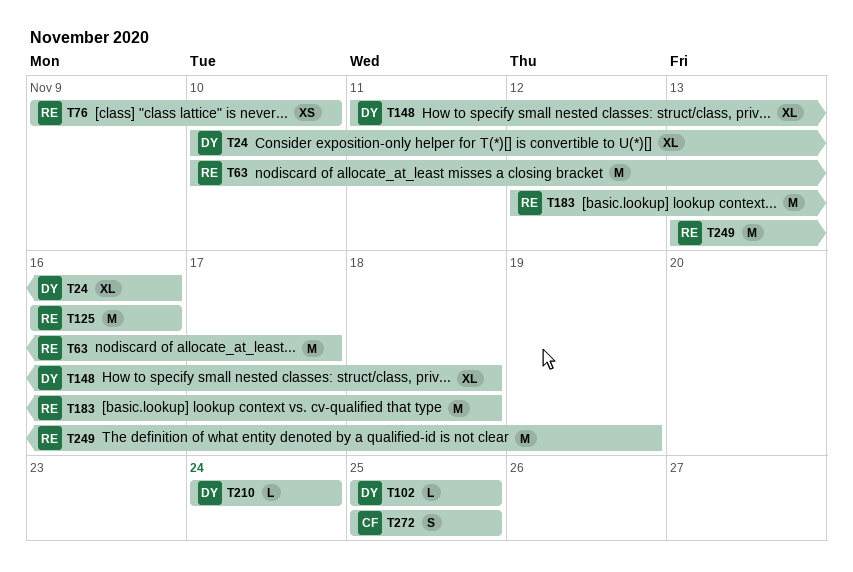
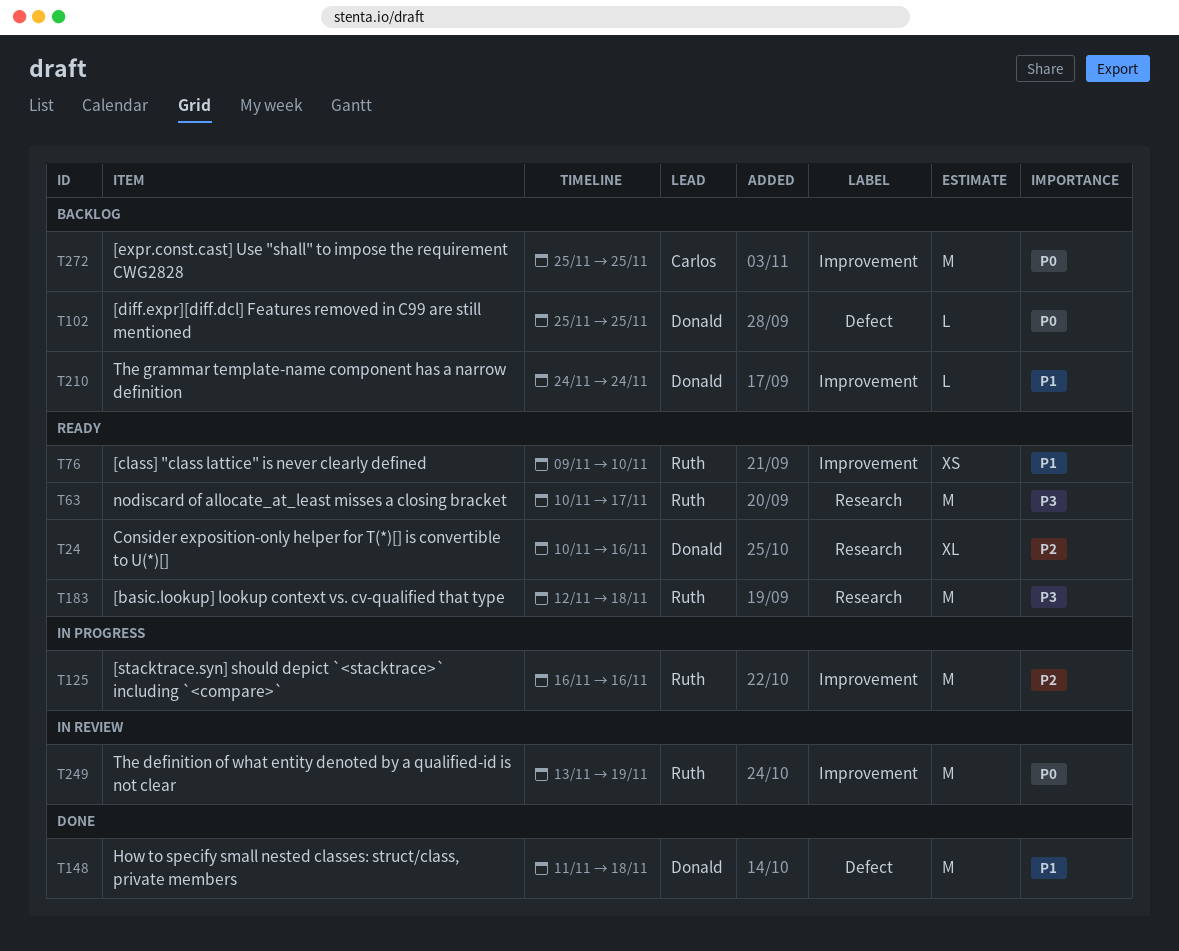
T148, estimate: XL -> M
T272, estimate: S -> M

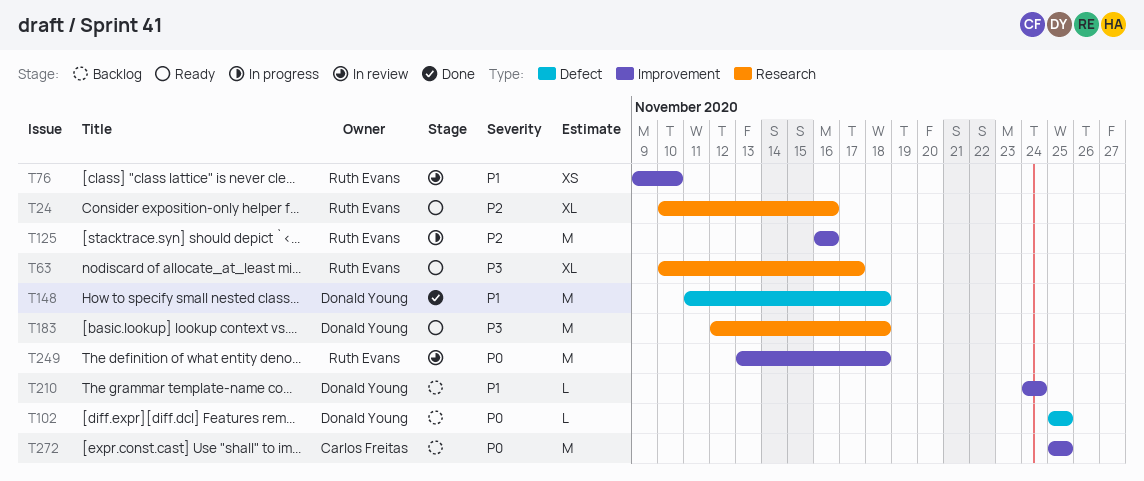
T24, owner: Donald Young -> Ruth Evans
T63, estimate: M -> XL
T76, status: Ready -> In review
T183, owner: Ruth Evans -> Donald Young
T249, due: Nov 19 -> Nov 18

